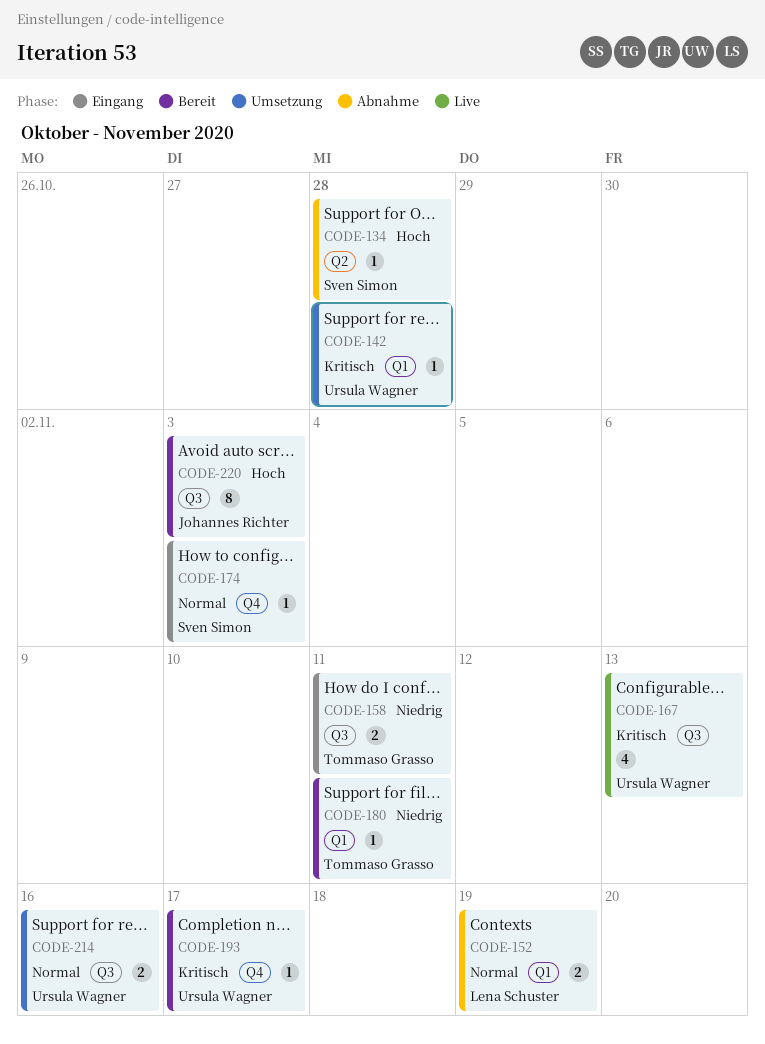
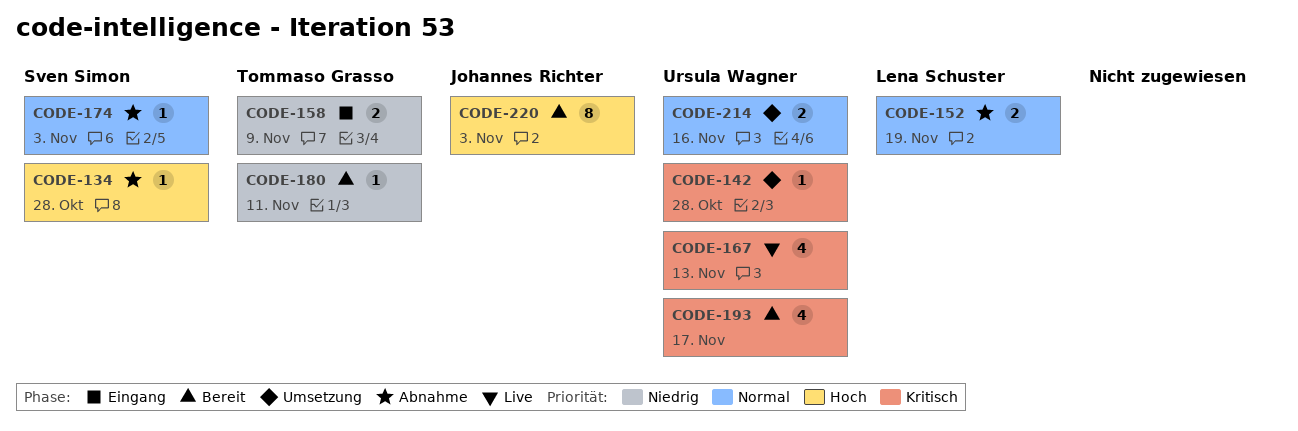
CODE-158, due: Nov 11 -> Nov 9
CODE-174, status: Eingang -> Abnahme
CODE-193, estimate: 1 -> 4

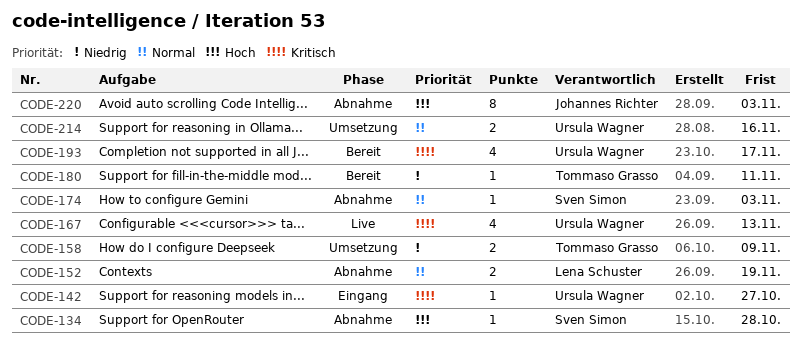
CODE-142, status: Umsetzung -> Eingang
CODE-142, due: Oct 28 -> Oct 27
CODE-158, status: Eingang -> Umsetzung
CODE-220, status: Bereit -> Abnahme

